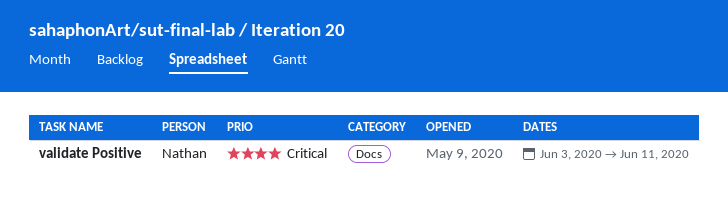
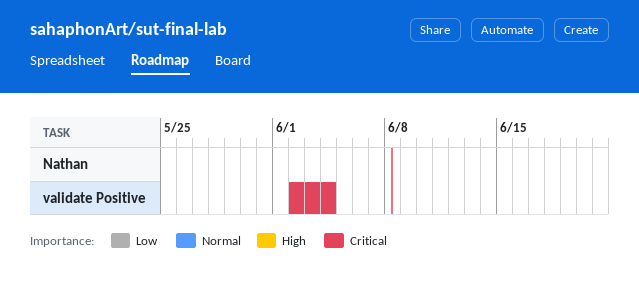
validate Positive, start: Jun 3 -> Jun 2
validate Positive, due: Jun 11 -> Jun 4

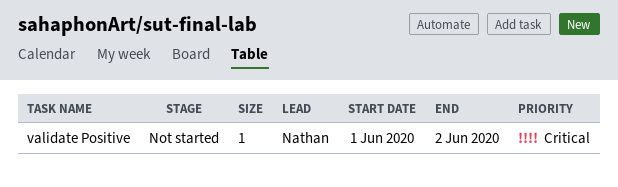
validate Positive, start: Jun 2 -> Jun 1
validate Positive, due: Jun 4 -> Jun 2

